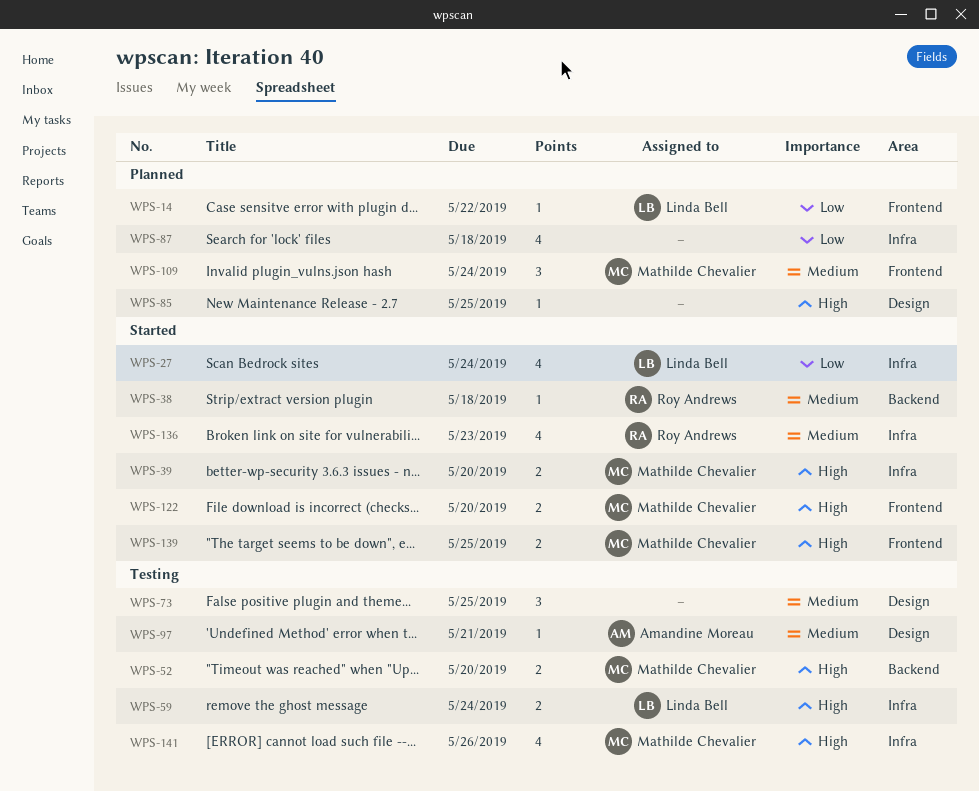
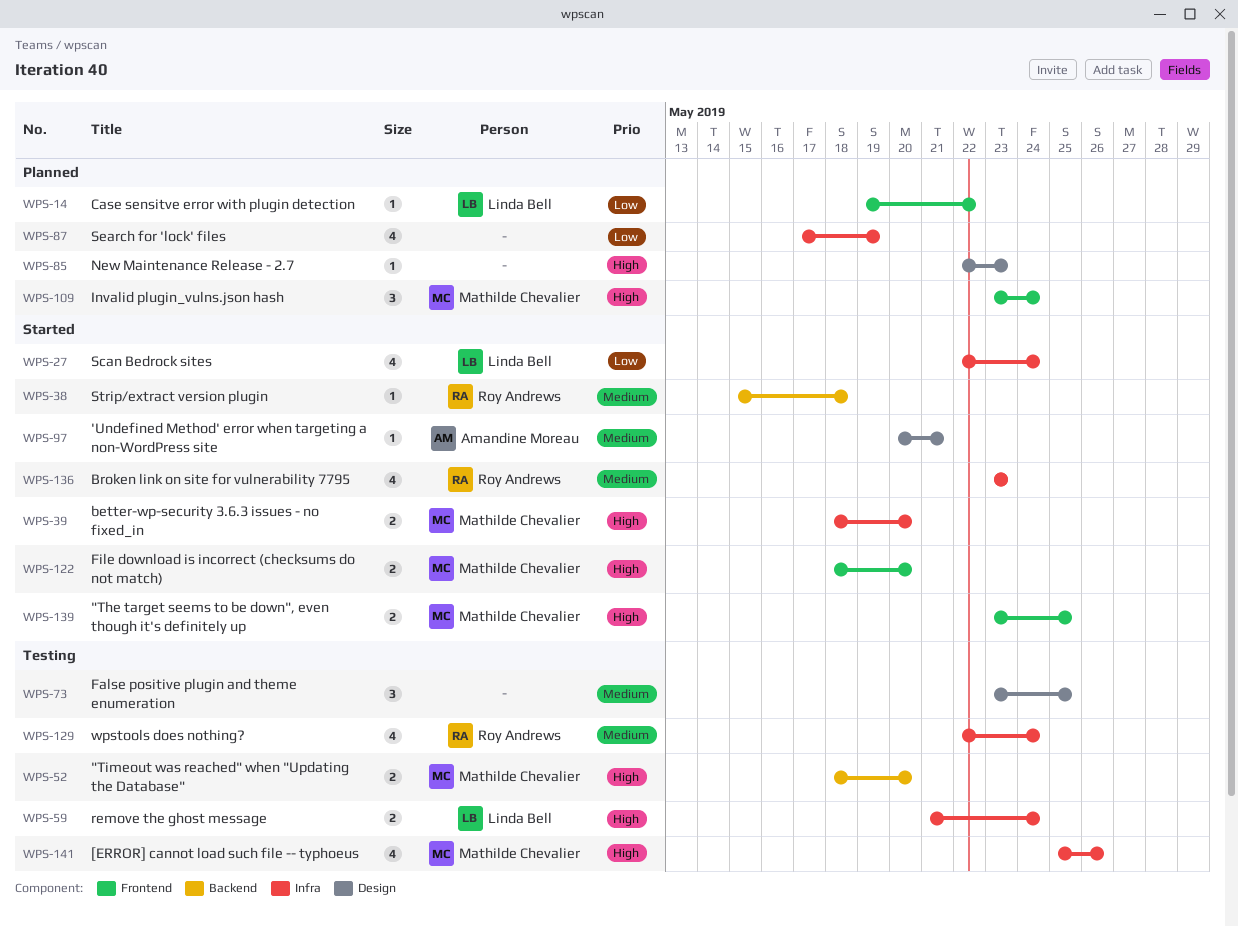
WPS-85, due: May 25 -> May 23
WPS-87, due: May 18 -> May 19
WPS-97, status: Testing -> Started
WPS-109, priority: Medium -> High
WPS-129: none -> present

